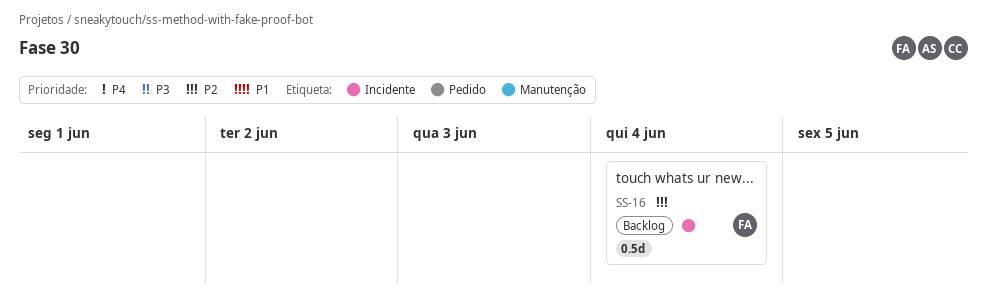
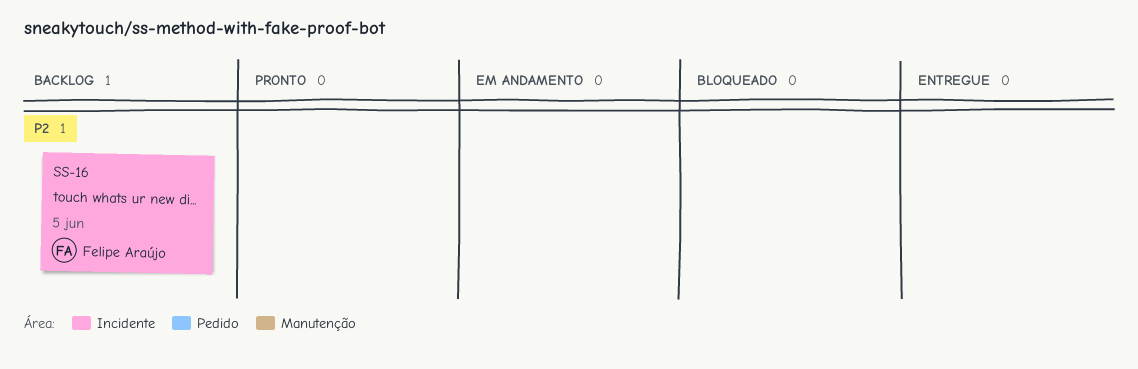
SS-16, due: Jun 4 -> Jun 5

